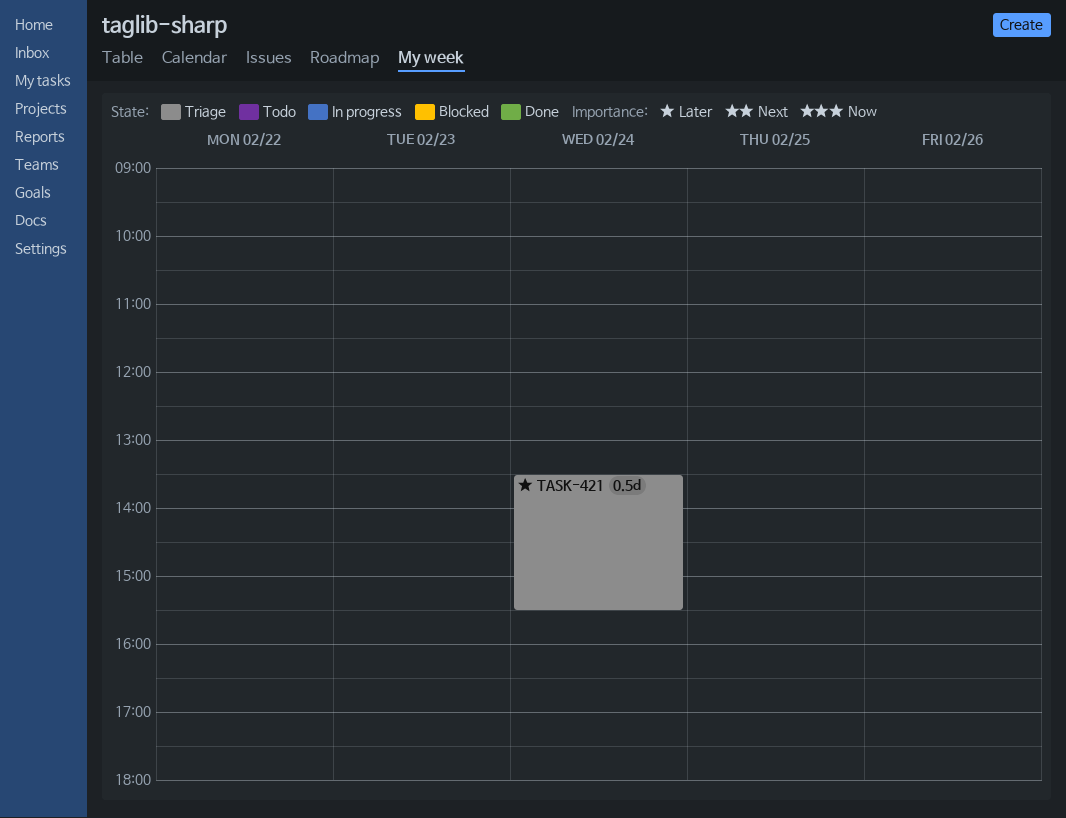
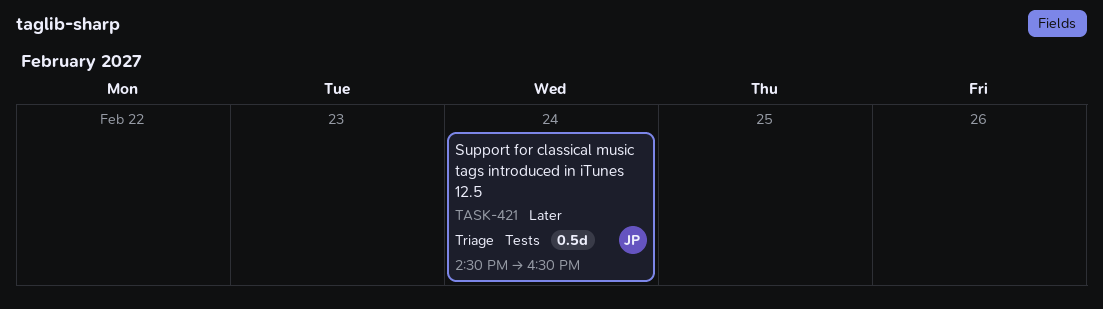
TASK-421, begins: 13:30 -> 14:30
TASK-421, ends: 15:30 -> 16:30

